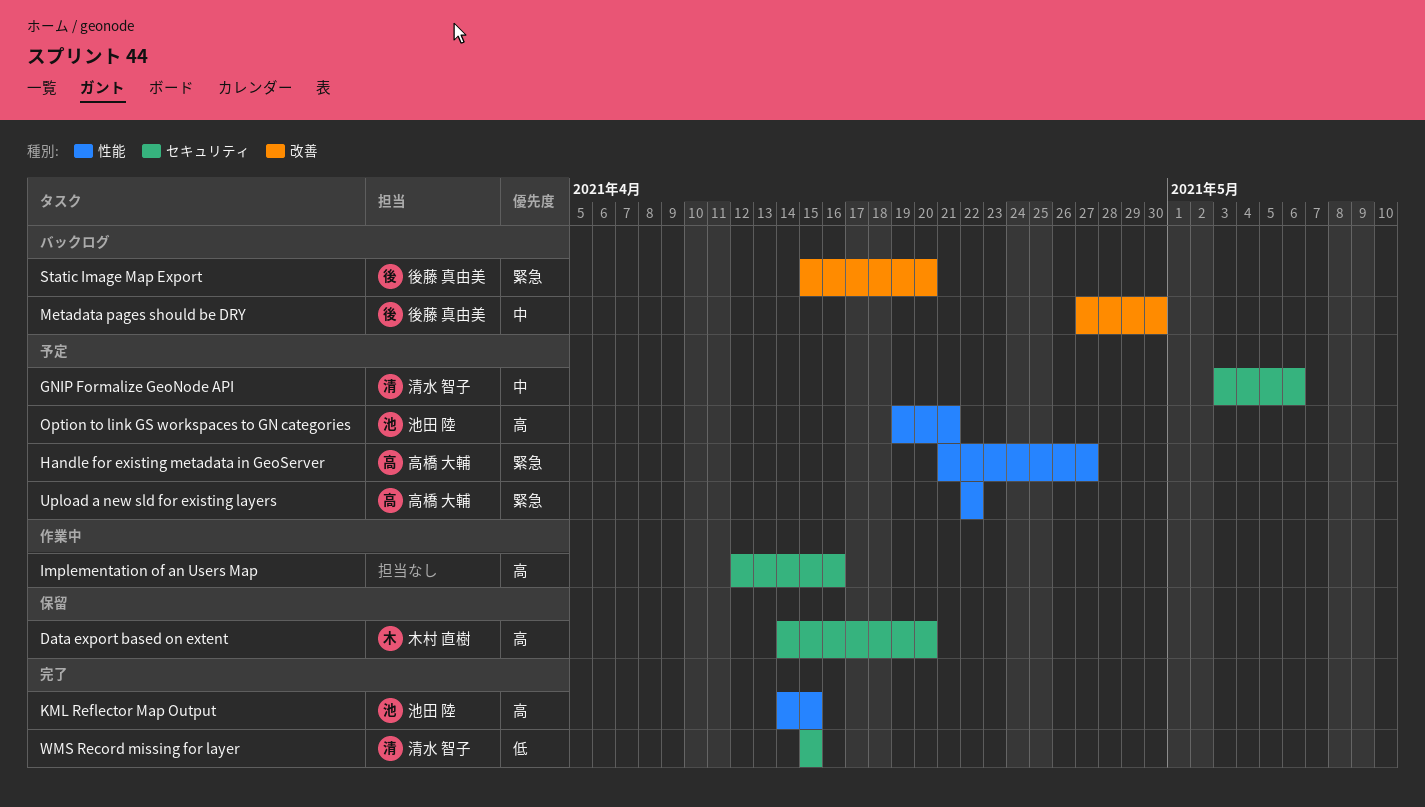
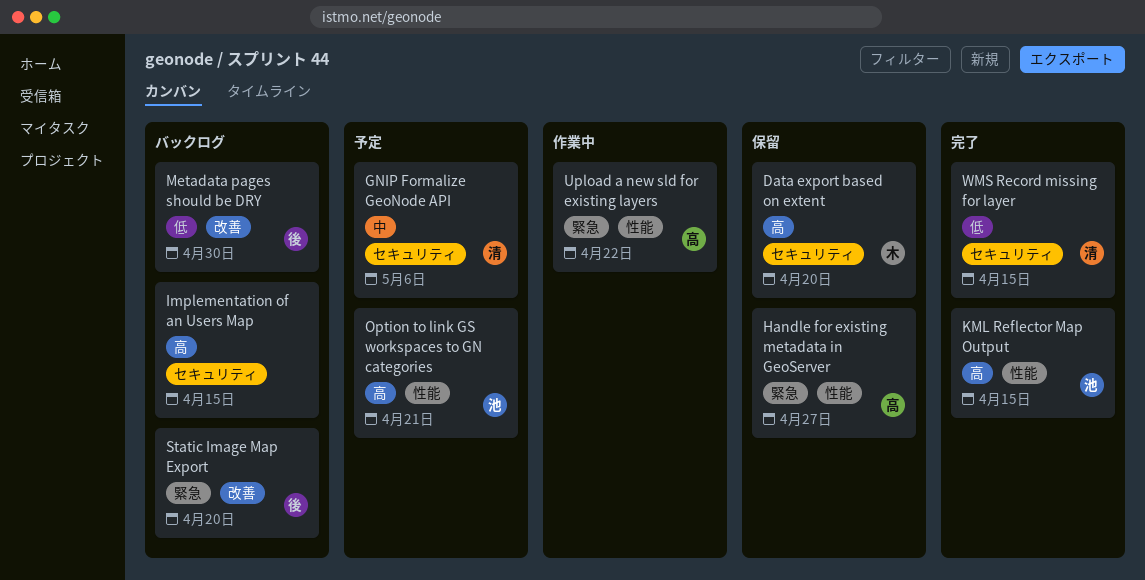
Handle for existing metadata in GeoServer, status: 予定 -> 保留
Implementation of an Users Map, status: 作業中 -> バックログ
Implementation of an Users Map, due: Apr 16 -> Apr 15
Metadata pages should be DRY, priority: 中 -> 低
Upload a new sld for existing layers, status: 予定 -> 作業中

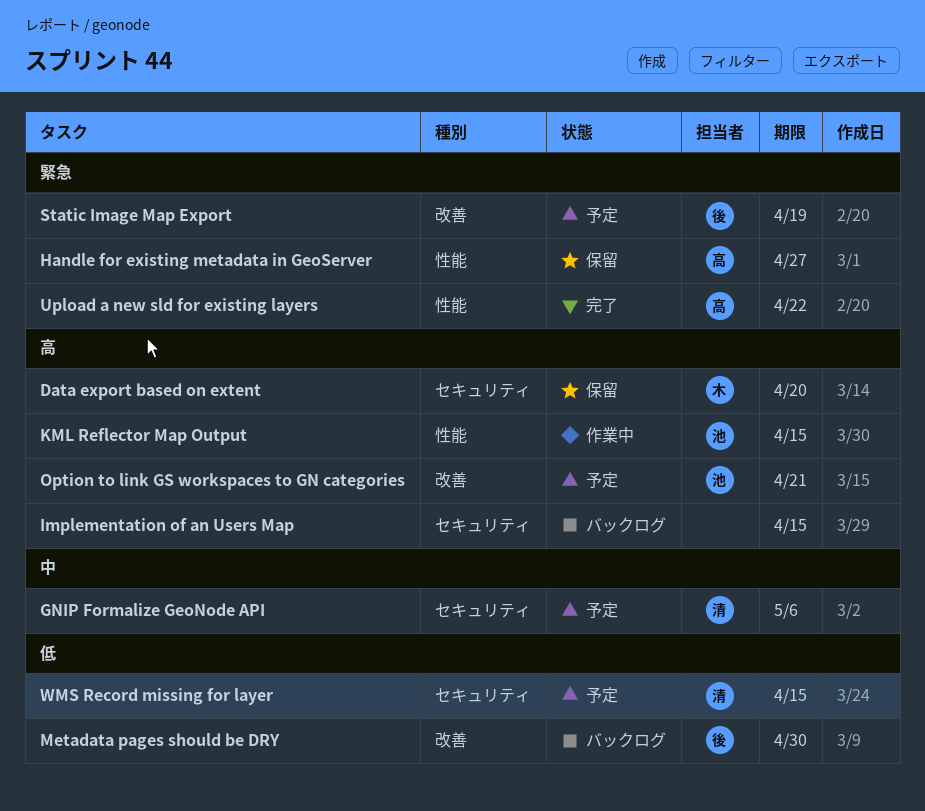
KML Reflector Map Output, status: 完了 -> 作業中
Option to link GS workspaces to GN categories, label: 性能 -> 改善
Static Image Map Export, status: バックログ -> 予定
Static Image Map Export, due: Apr 20 -> Apr 19
Upload a new sld for existing layers, status: 作業中 -> 完了
WMS Record missing for layer, status: 完了 -> 予定

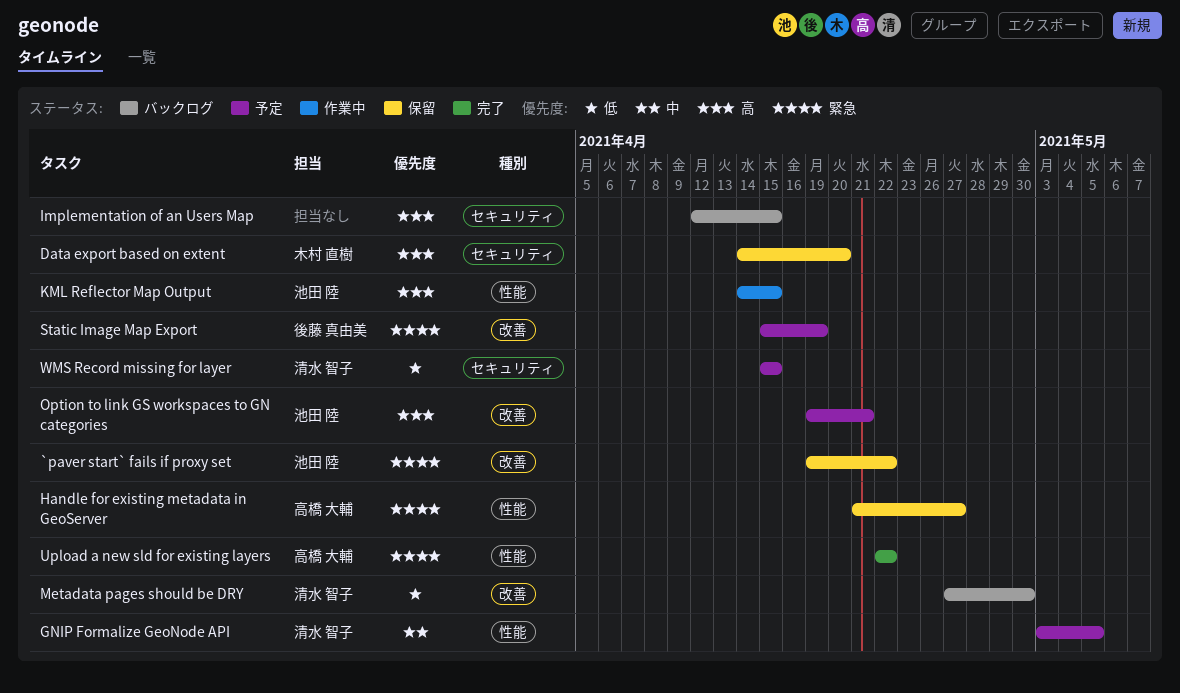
`paver start` fails if proxy set: none -> present
GNIP Formalize GeoNode API, label: セキュリティ -> 性能
GNIP Formalize GeoNode API, due: May 6 -> May 5
Metadata pages should be DRY, owner: 後藤 真由美 -> 清水 智子

